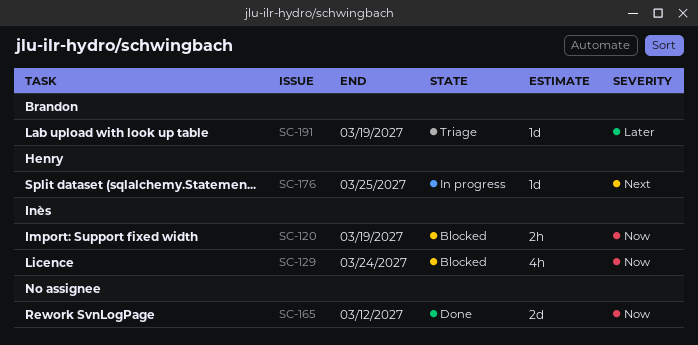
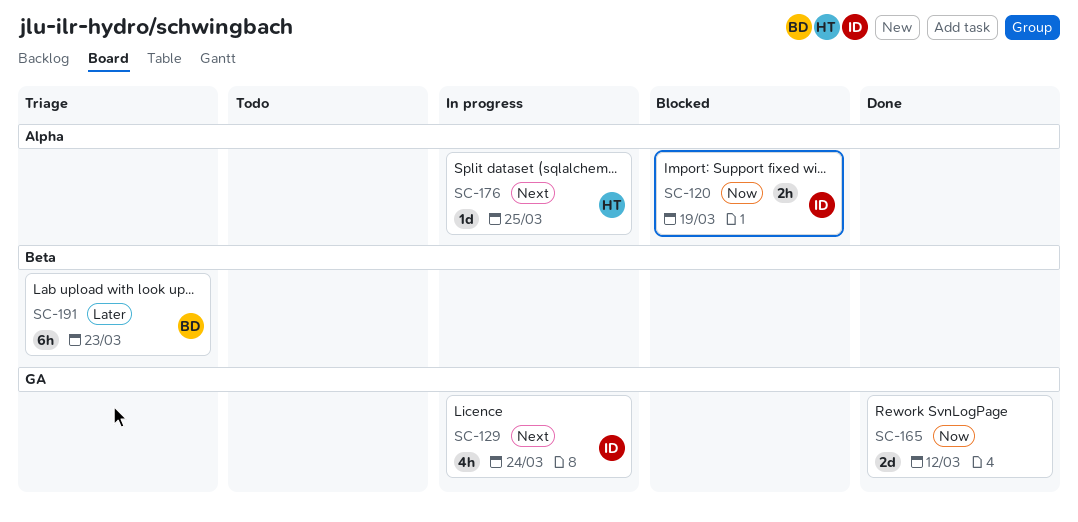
SC-129, status: Blocked -> In progress
SC-129, priority: Now -> Next
SC-191, estimate: 1d -> 6h
SC-191, due: Mar 19 -> Mar 23

